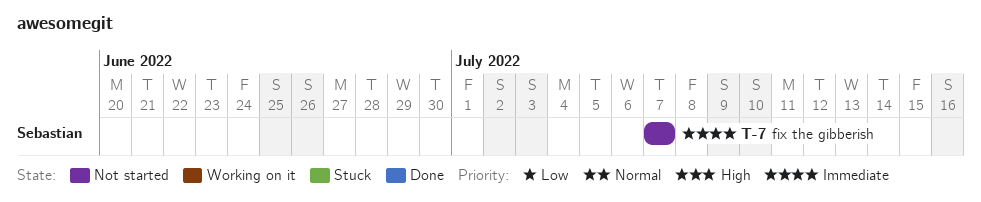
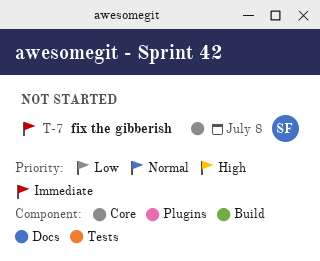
T-7, due: Jul 7 -> Jul 8

